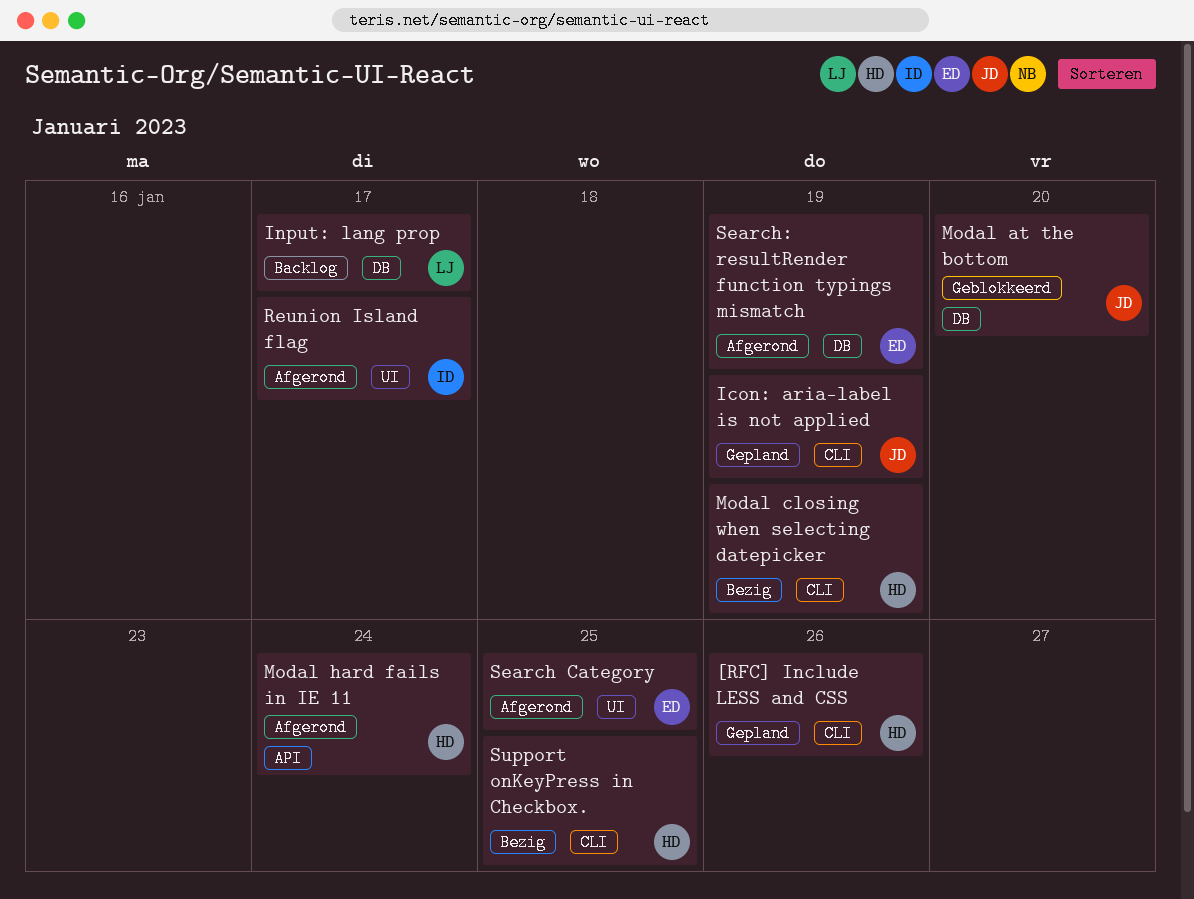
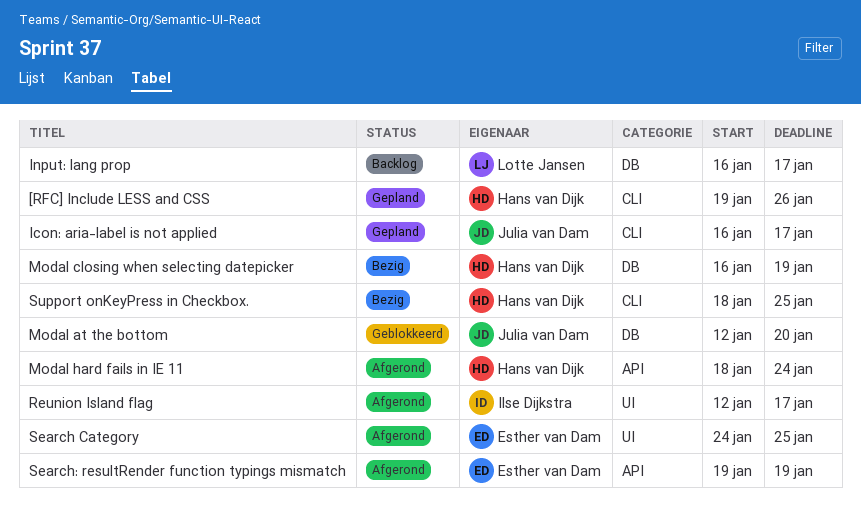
Icon: aria-label is not applied, due: Jan 19 -> Jan 17
Modal closing when selecting datepicker, label: CLI -> DB
Search: resultRender function typings mismatch, label: DB -> API

